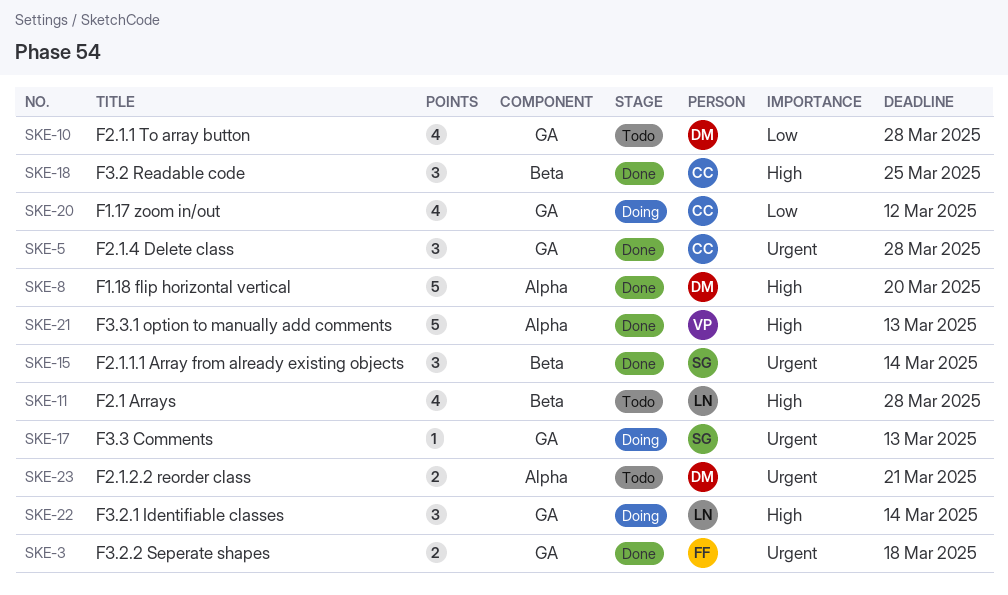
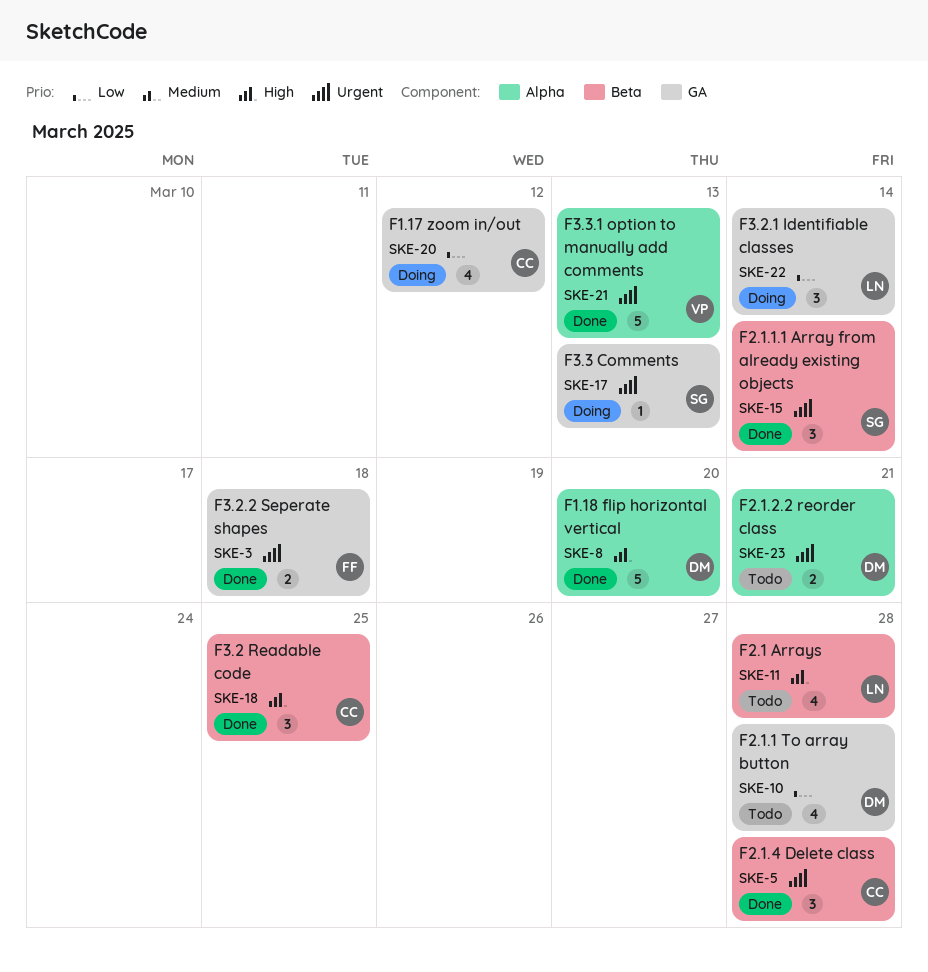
SKE-5, label: GA -> Beta
SKE-21, priority: High -> Urgent
SKE-22, priority: High -> Low

